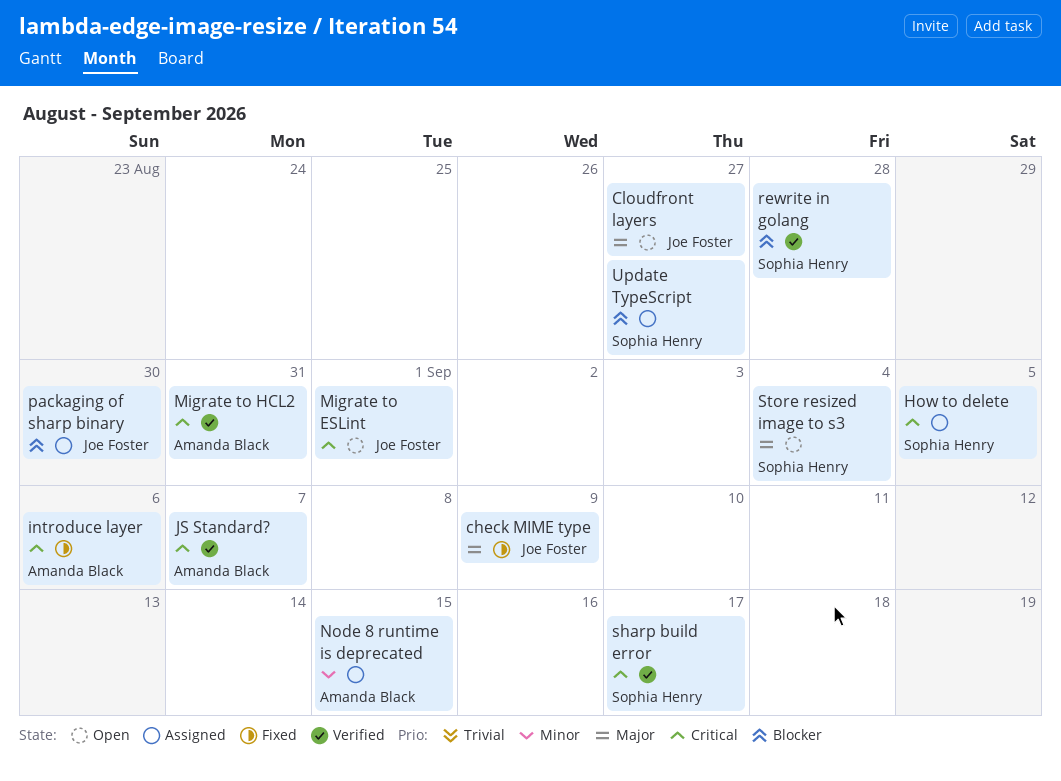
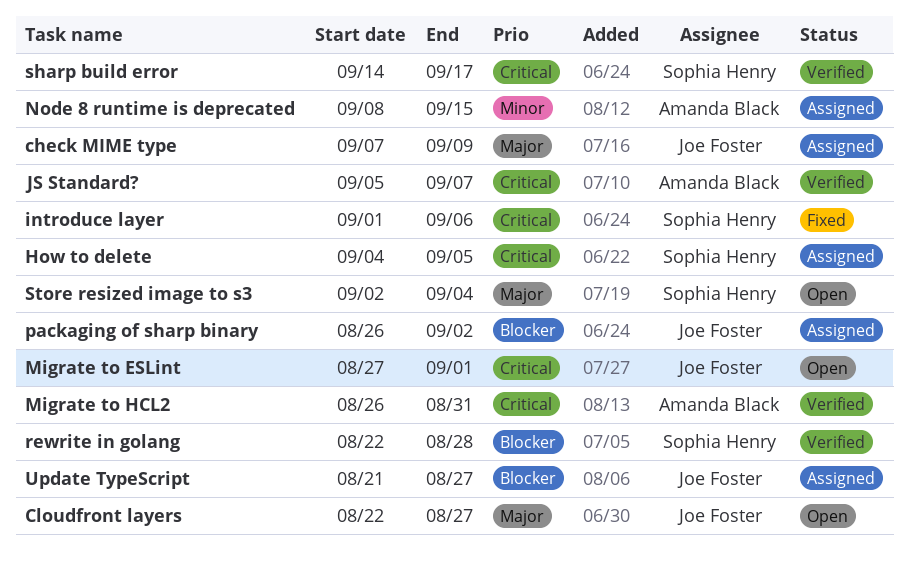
check MIME type, status: Fixed -> Assigned
introduce layer, owner: Amanda Black -> Sophia Henry
packaging of sharp binary, due: Aug 30 -> Sep 2
Update TypeScript, owner: Sophia Henry -> Joe Foster

